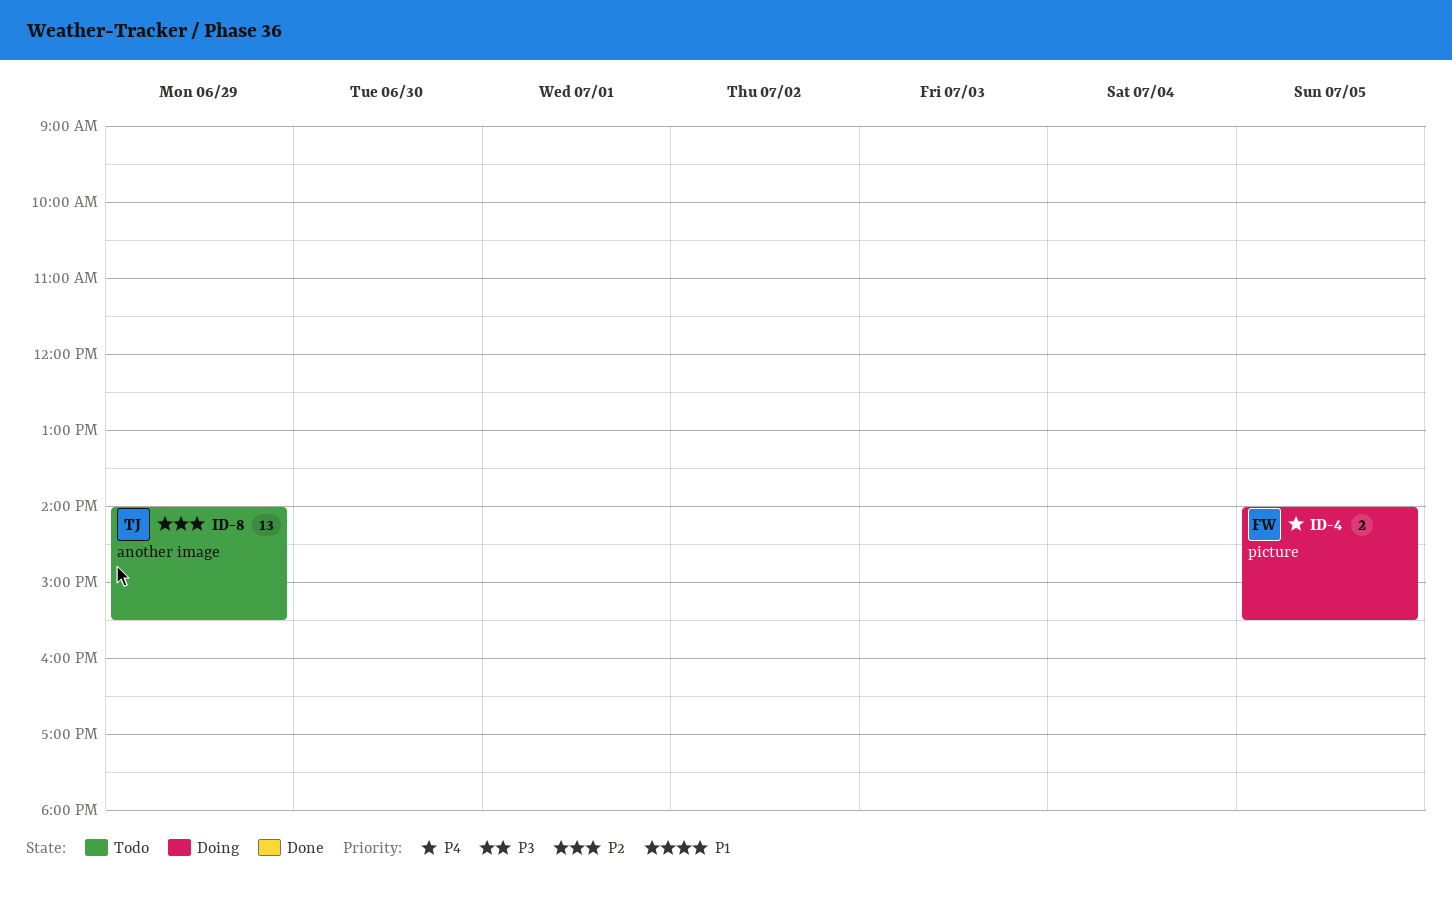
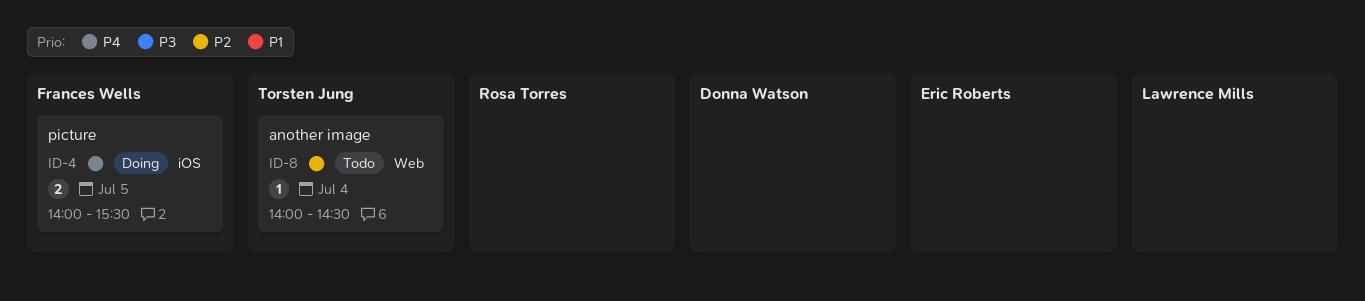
ID-8, estimate: 13 -> 1
ID-8, day: Jun 29 -> Jul 4
ID-8, ends: 15:30 -> 14:30

